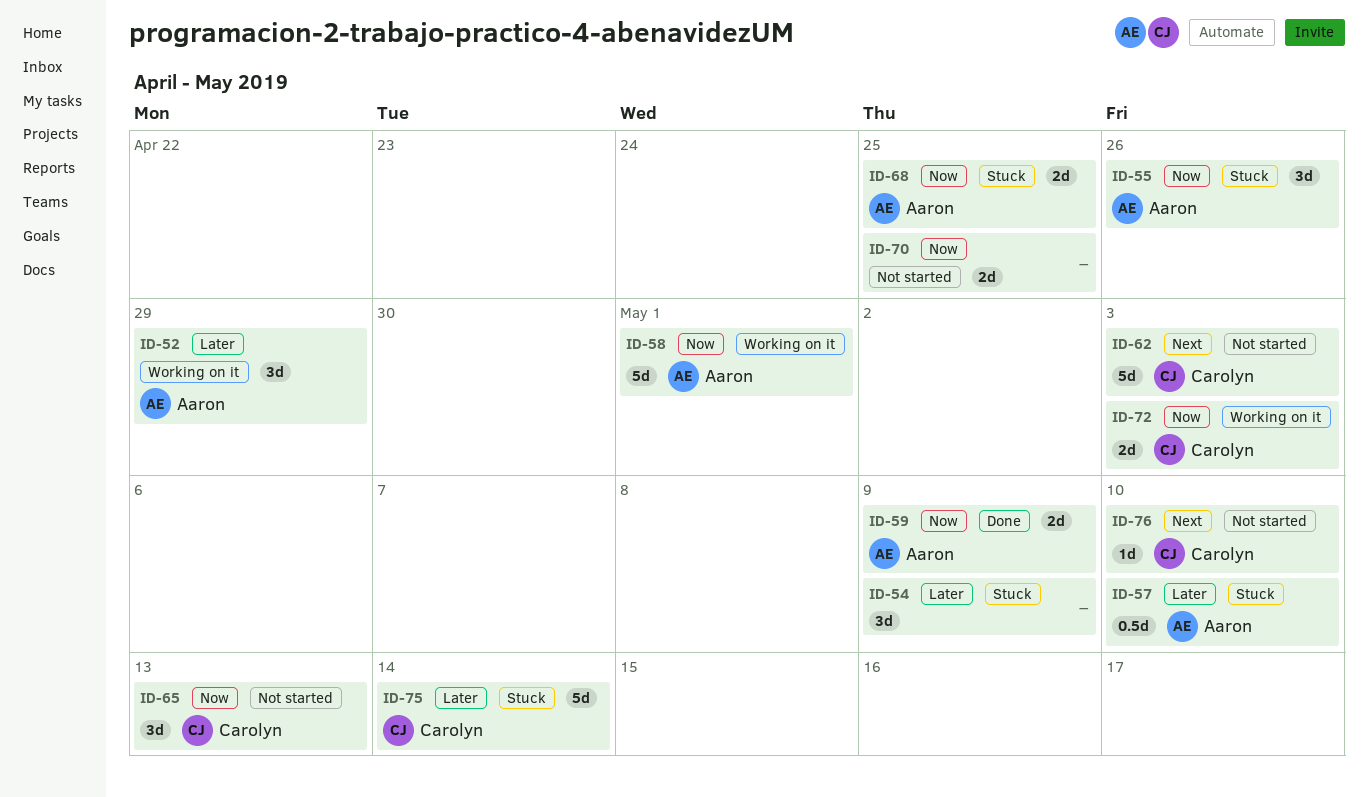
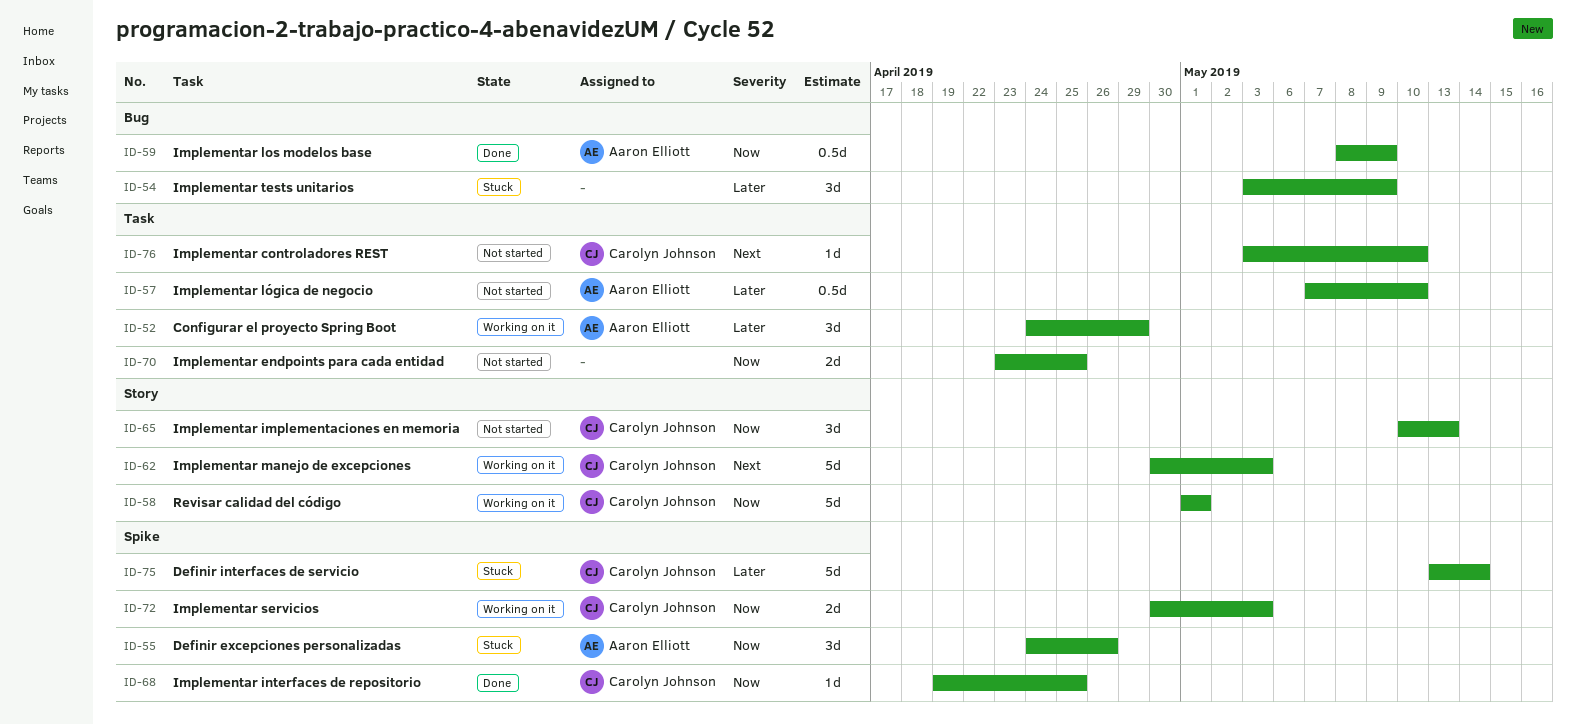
ID-57, status: Stuck -> Not started
ID-58, owner: Aaron Elliott -> Carolyn Johnson
ID-59, estimate: 2d -> 0.5d
ID-62, status: Not started -> Working on it
ID-68, status: Stuck -> Done
ID-68, owner: Aaron Elliott -> Carolyn Johnson
ID-68, estimate: 2d -> 1d

